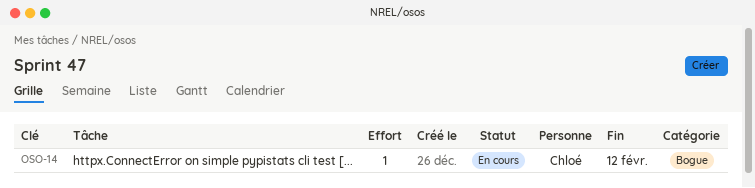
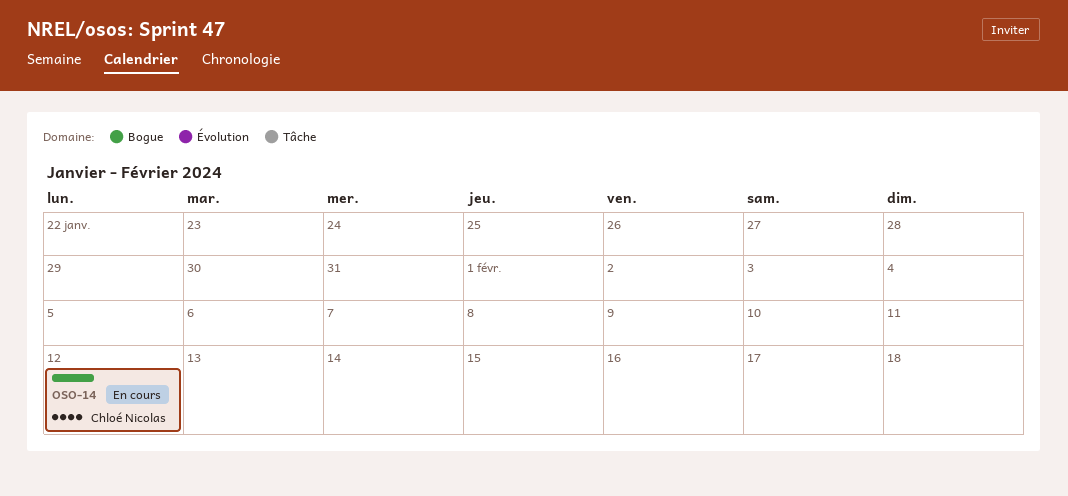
OSO-14, estimate: 1 -> 4

